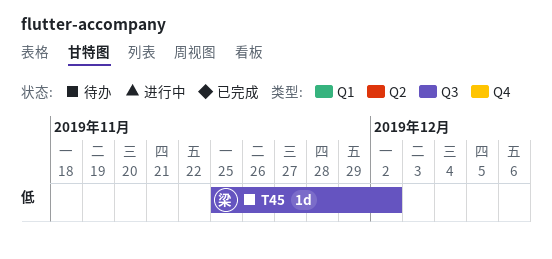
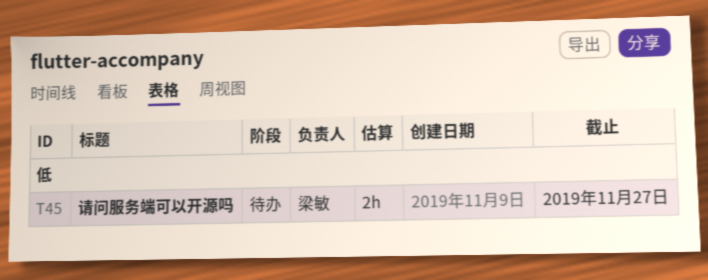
T45, estimate: 1d -> 2h
T45, due: Dec 2 -> Nov 27

